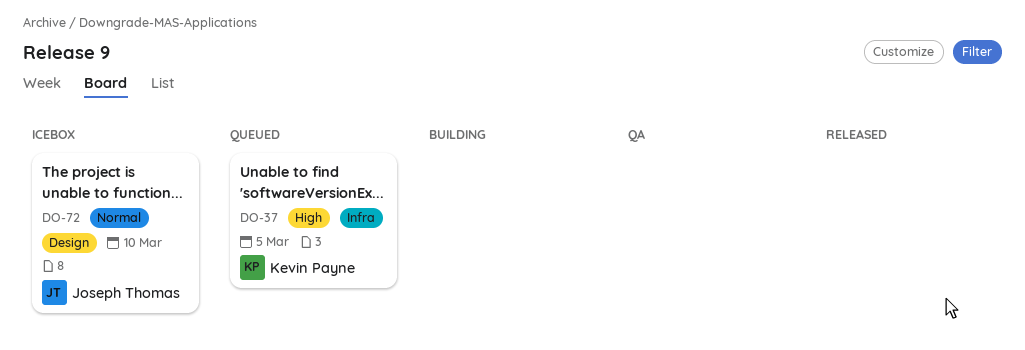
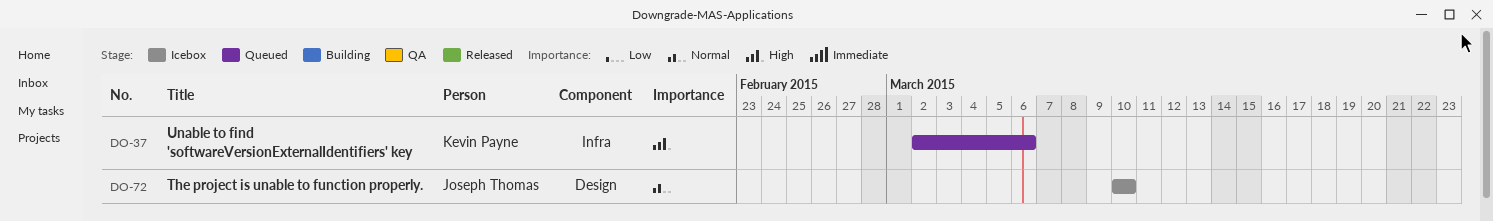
DO-37, due: Mar 5 -> Mar 6

